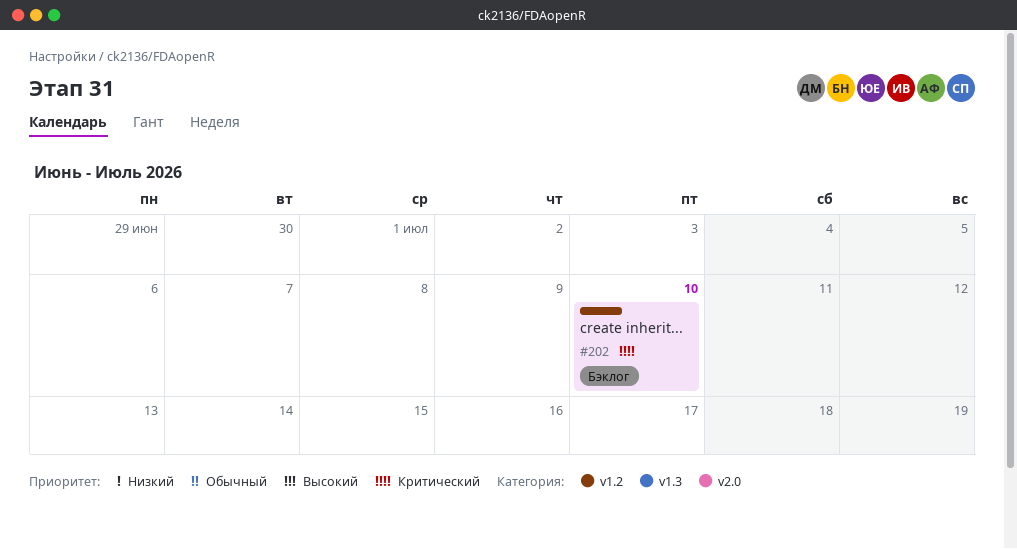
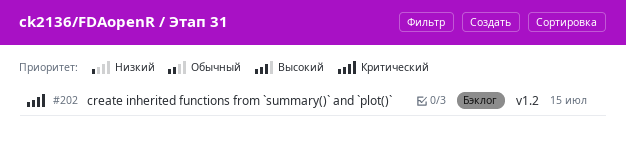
#202, due: Jul 10 -> Jul 15

